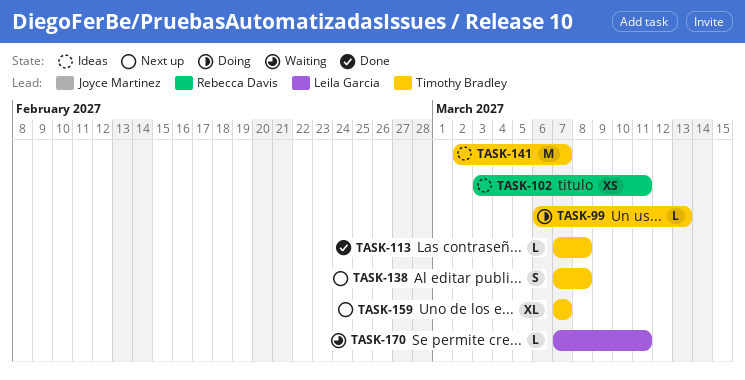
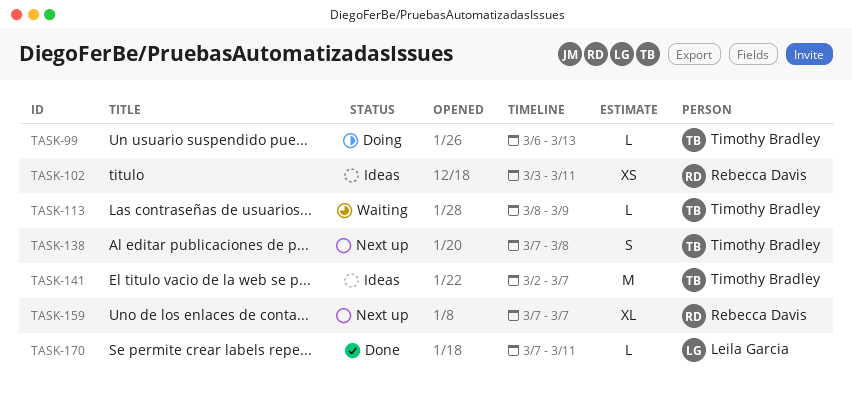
TASK-113, status: Done -> Waiting
TASK-113, start: Mar 7 -> Mar 8
TASK-113, due: Mar 8 -> Mar 9
TASK-159, owner: Timothy Bradley -> Rebecca Davis
TASK-170, status: Waiting -> Done

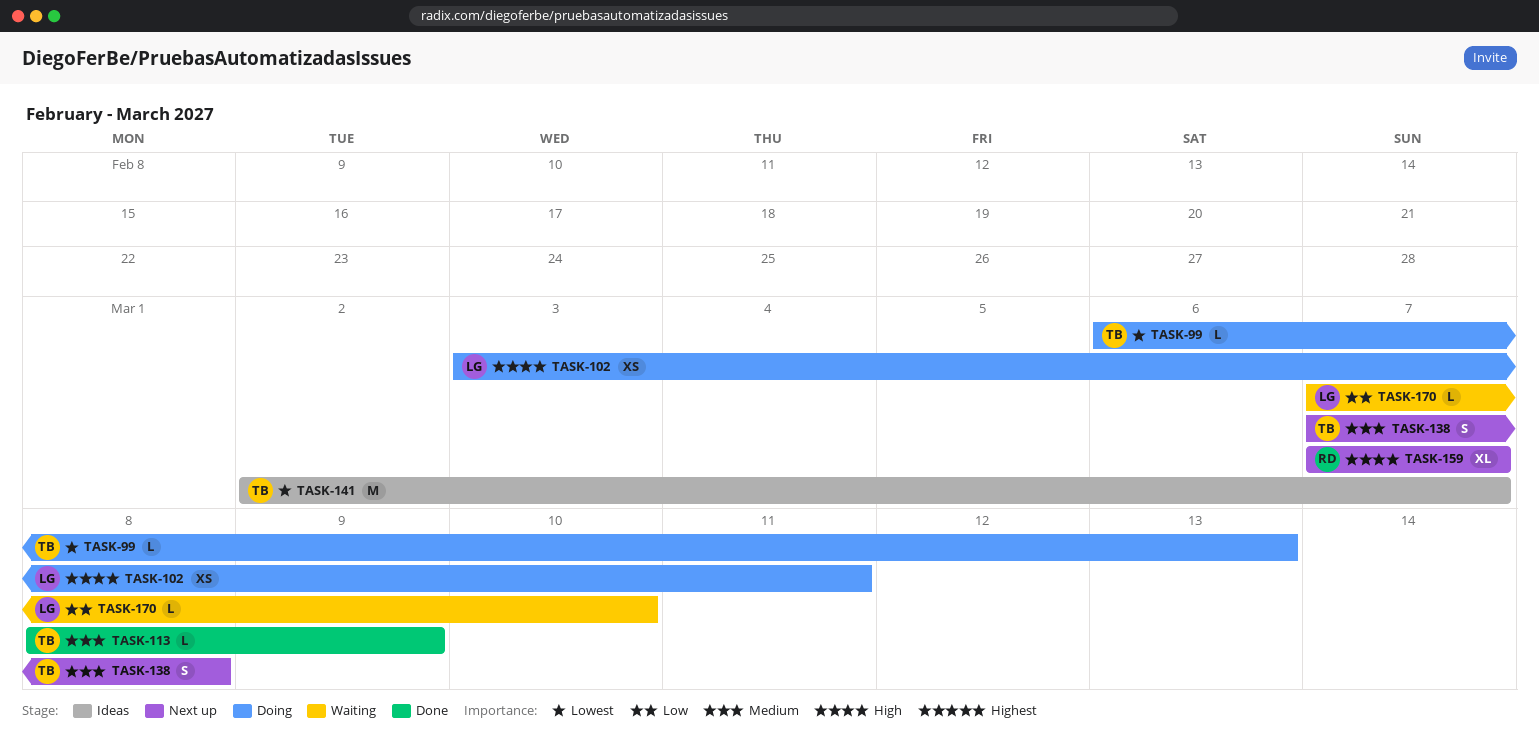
TASK-102, status: Ideas -> Doing
TASK-102, owner: Rebecca Davis -> Leila Garcia
TASK-113, status: Waiting -> Done
TASK-170, status: Done -> Waiting
TASK-170, due: Mar 11 -> Mar 10

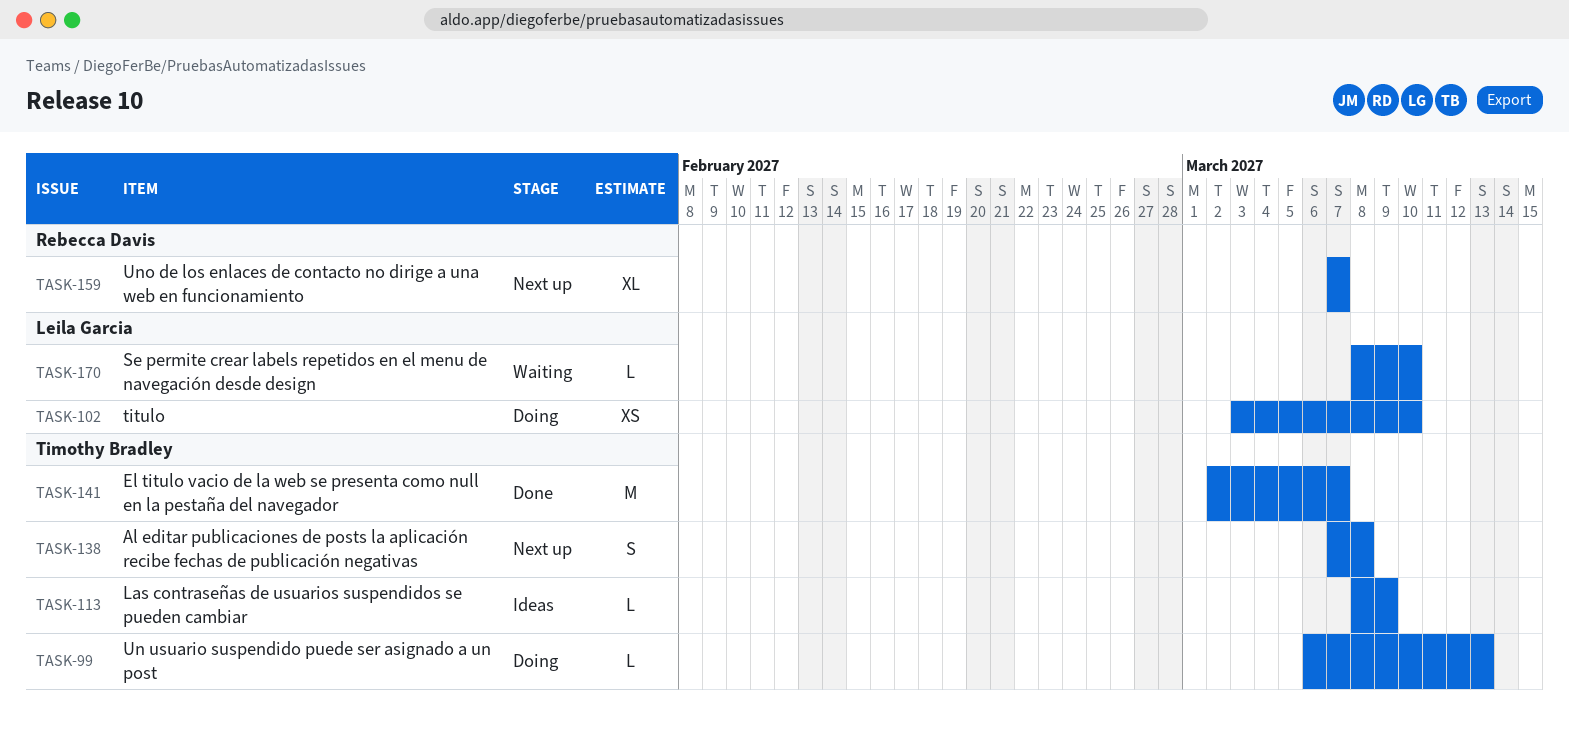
TASK-102, due: Mar 11 -> Mar 10
TASK-113, status: Done -> Ideas
TASK-141, status: Ideas -> Done
TASK-170, start: Mar 7 -> Mar 8

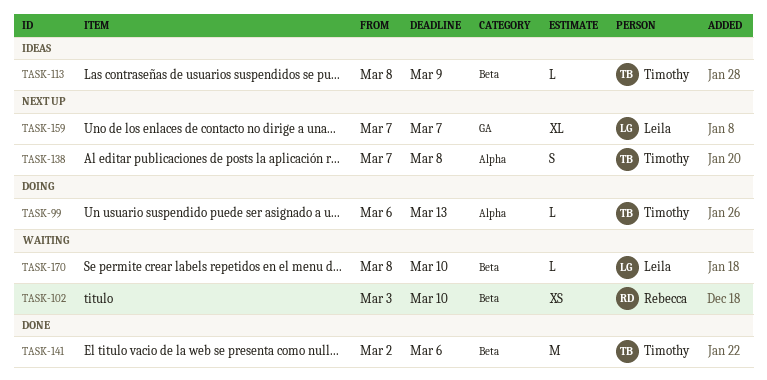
TASK-102, status: Doing -> Waiting
TASK-102, owner: Leila Garcia -> Rebecca Davis
TASK-141, due: Mar 7 -> Mar 6
TASK-159, owner: Rebecca Davis -> Leila Garcia

